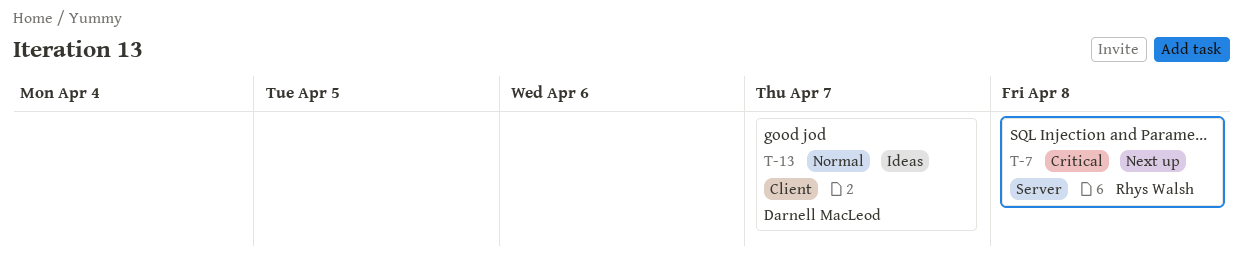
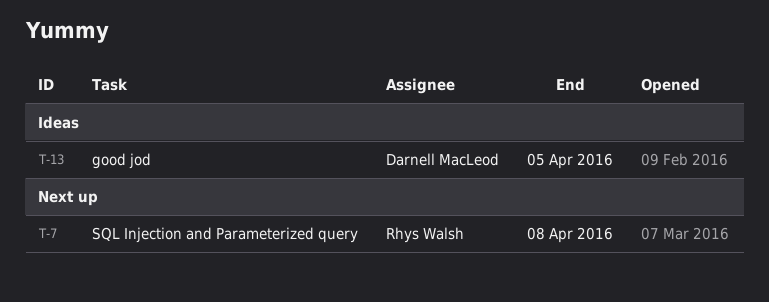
T-13, due: Apr 7 -> Apr 5

